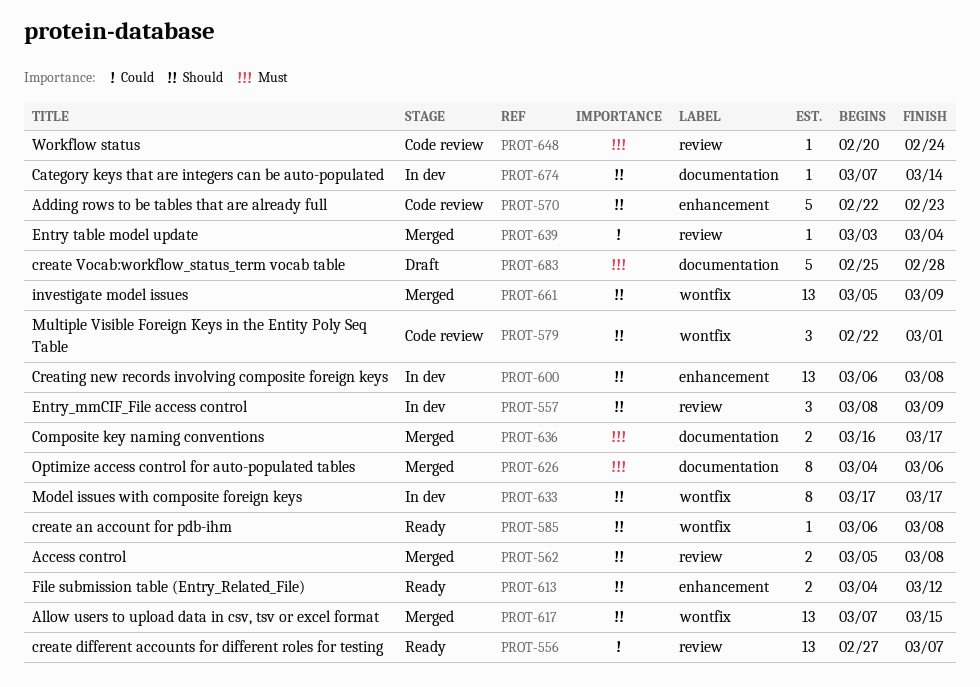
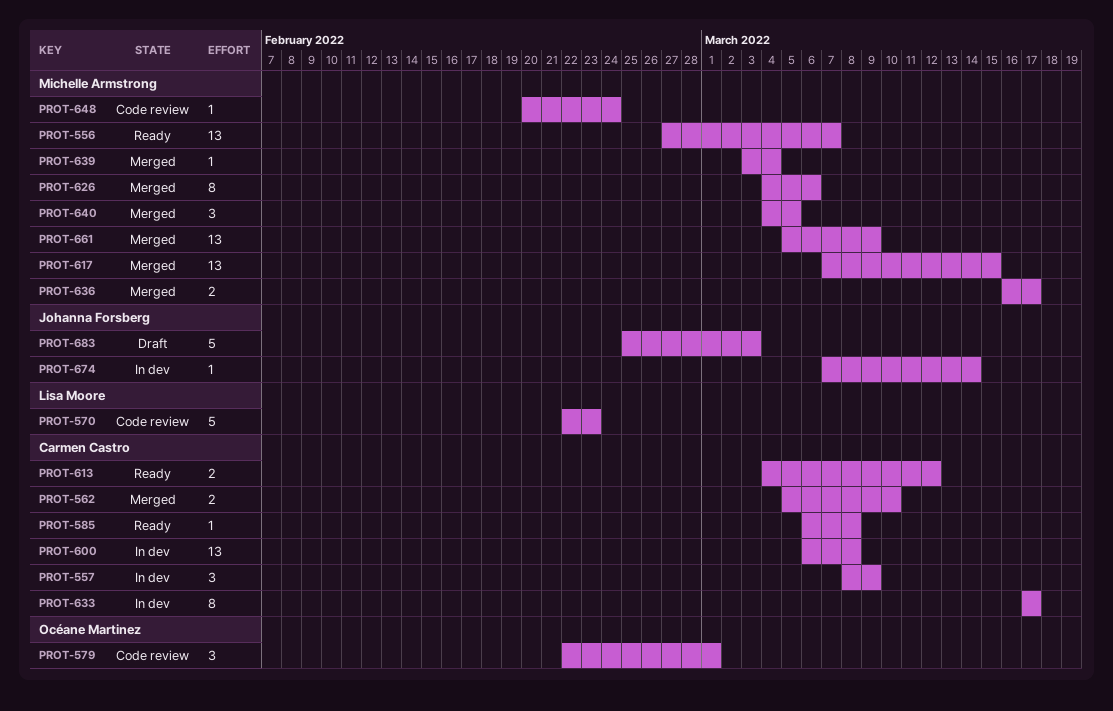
PROT-562, due: Mar 8 -> Mar 10
PROT-640: none -> present
PROT-683, due: Feb 28 -> Mar 3

